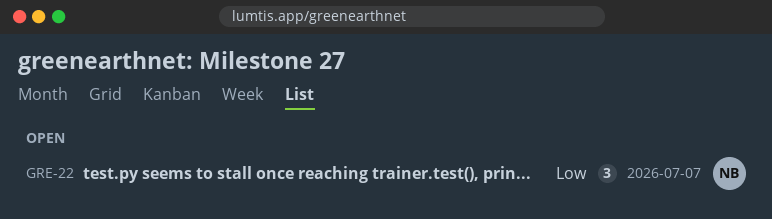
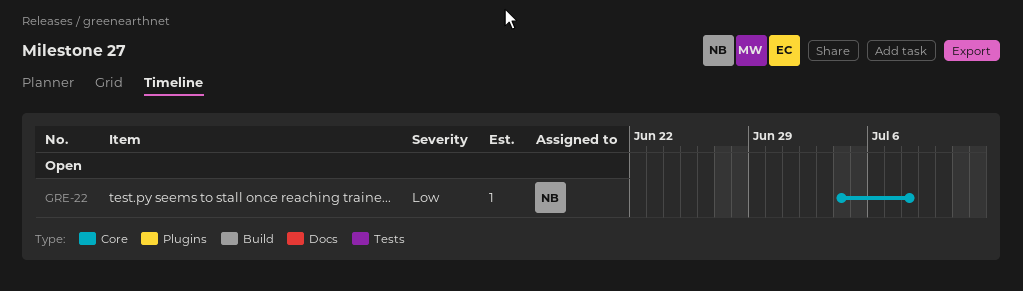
GRE-22, estimate: 3 -> 1
GRE-22, due: Jul 7 -> Jul 8

